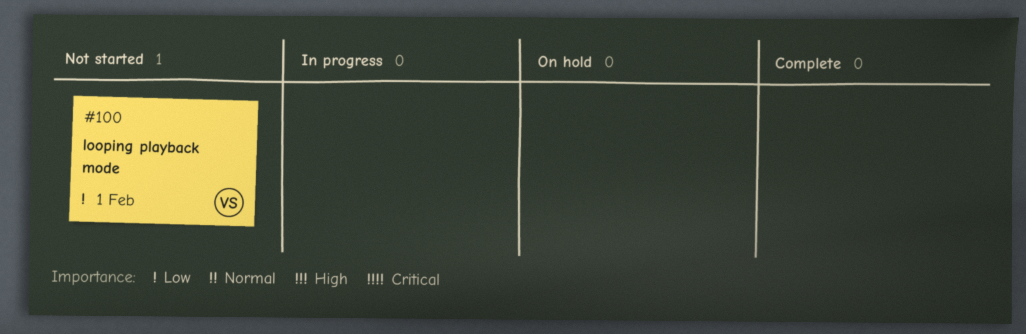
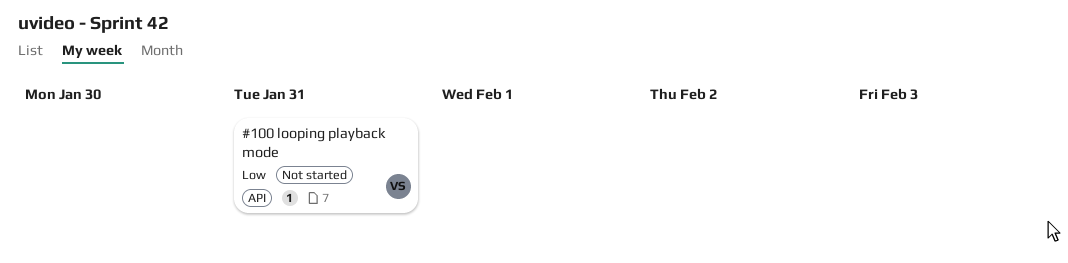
#100, due: Feb 1 -> Jan 31

